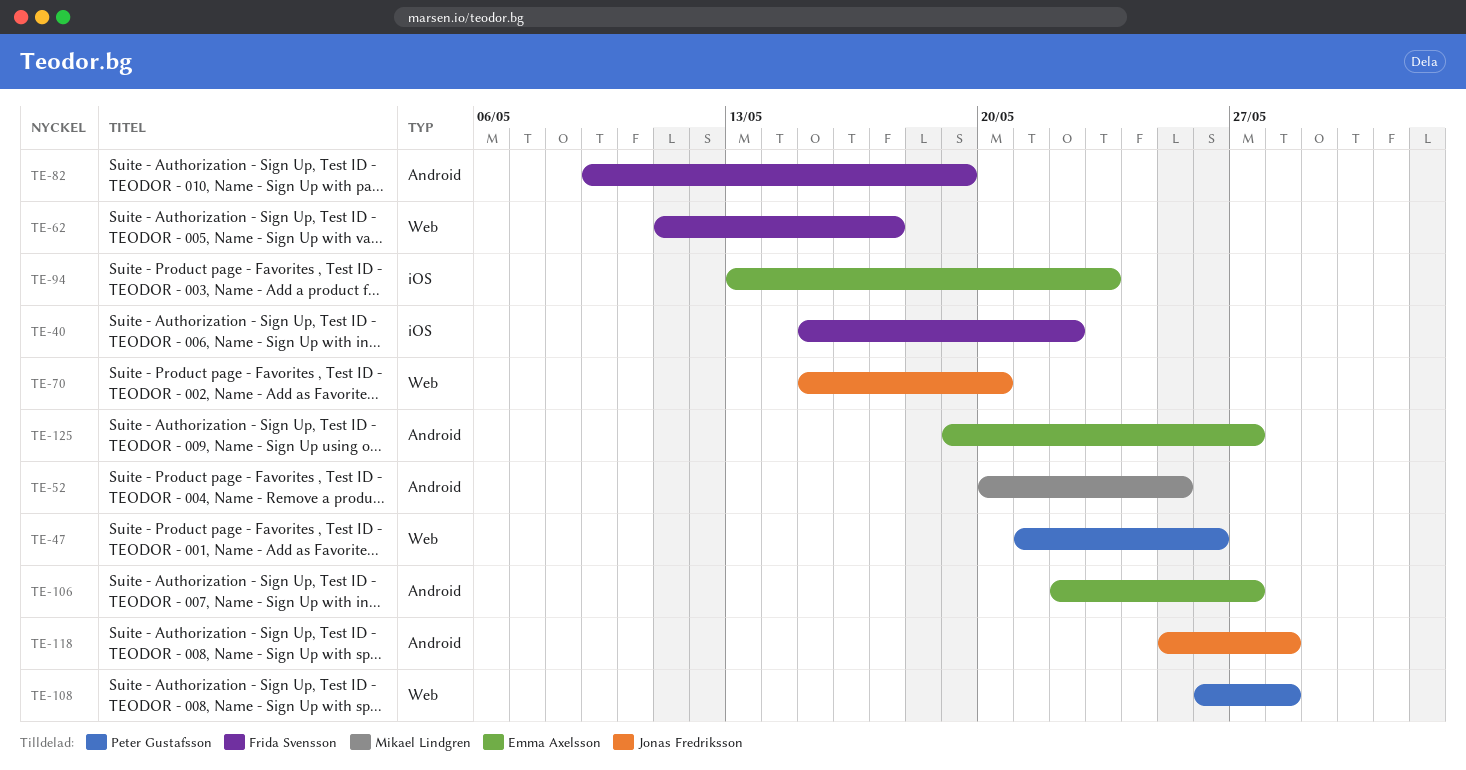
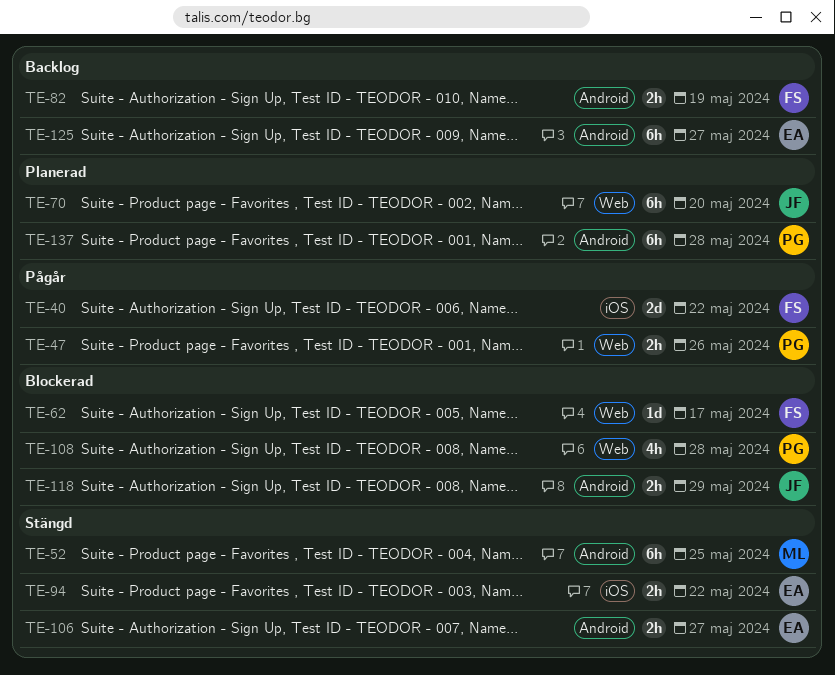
TE-94, due: May 23 -> May 22
TE-118, due: May 28 -> May 29
TE-137: none -> present

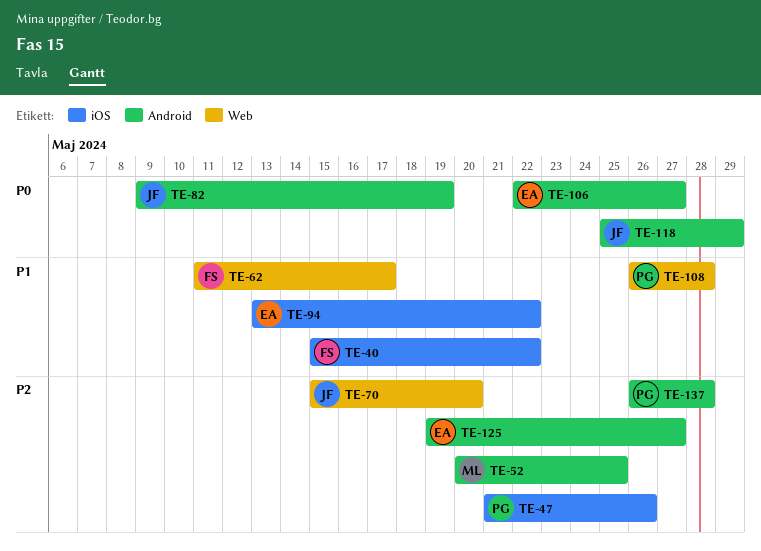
TE-47, label: Web -> iOS
TE-82, owner: FS -> JF

